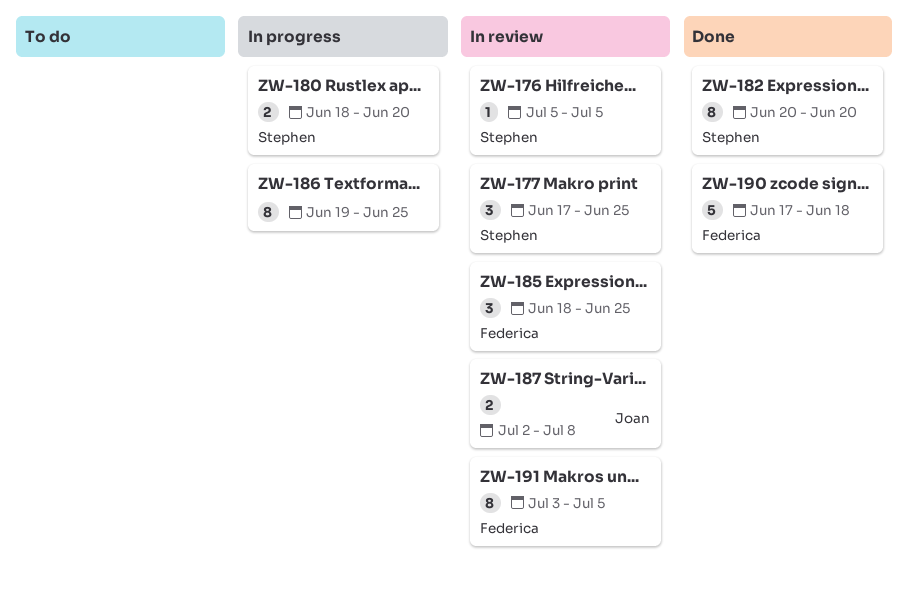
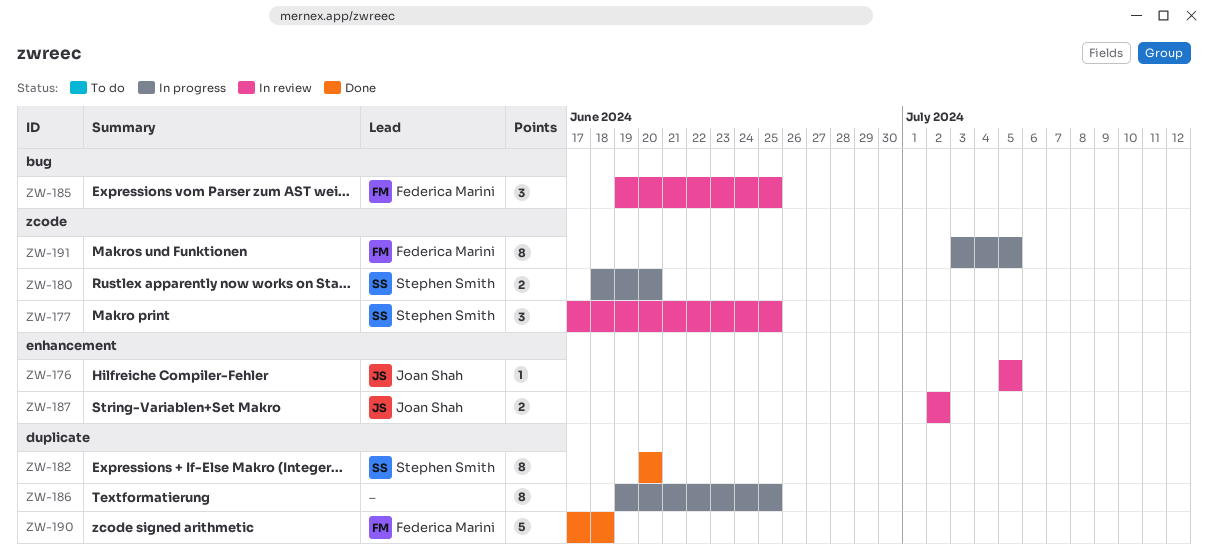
ZW-176, owner: Stephen Smith -> Joan Shah
ZW-185, start: Jun 18 -> Jun 19
ZW-187, due: Jul 8 -> Jul 2
ZW-191, status: In review -> In progress

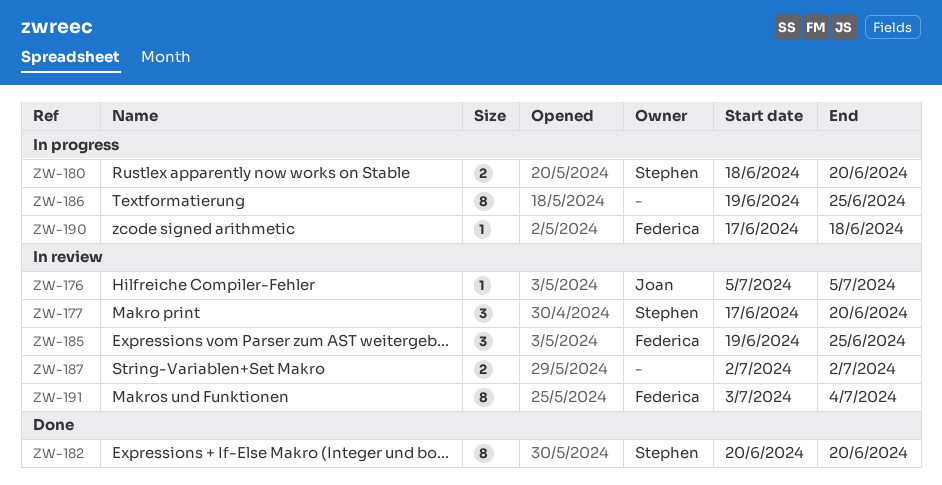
ZW-177, due: Jun 25 -> Jun 20
ZW-187, owner: Joan Shah -> none
ZW-190, status: Done -> In progress
ZW-190, estimate: 5 -> 1
ZW-191, status: In progress -> In review
ZW-191, due: Jul 5 -> Jul 4

